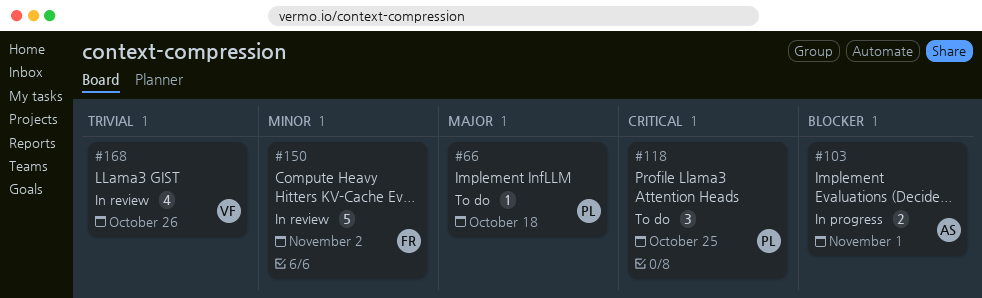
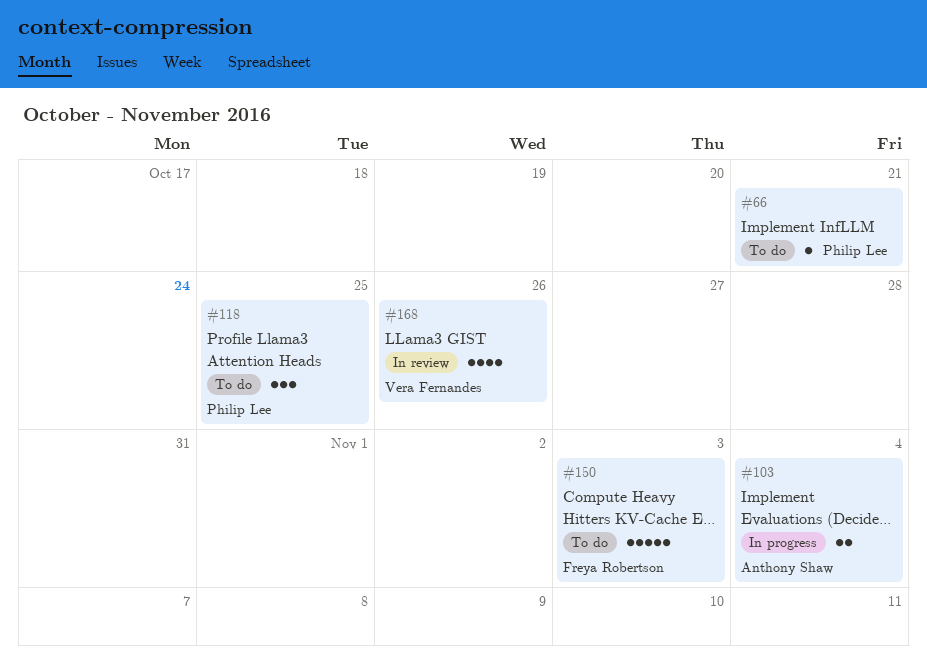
#66, due: Oct 18 -> Oct 21
#103, due: Nov 1 -> Nov 4
#150, status: In review -> To do
#150, due: Nov 2 -> Nov 3

